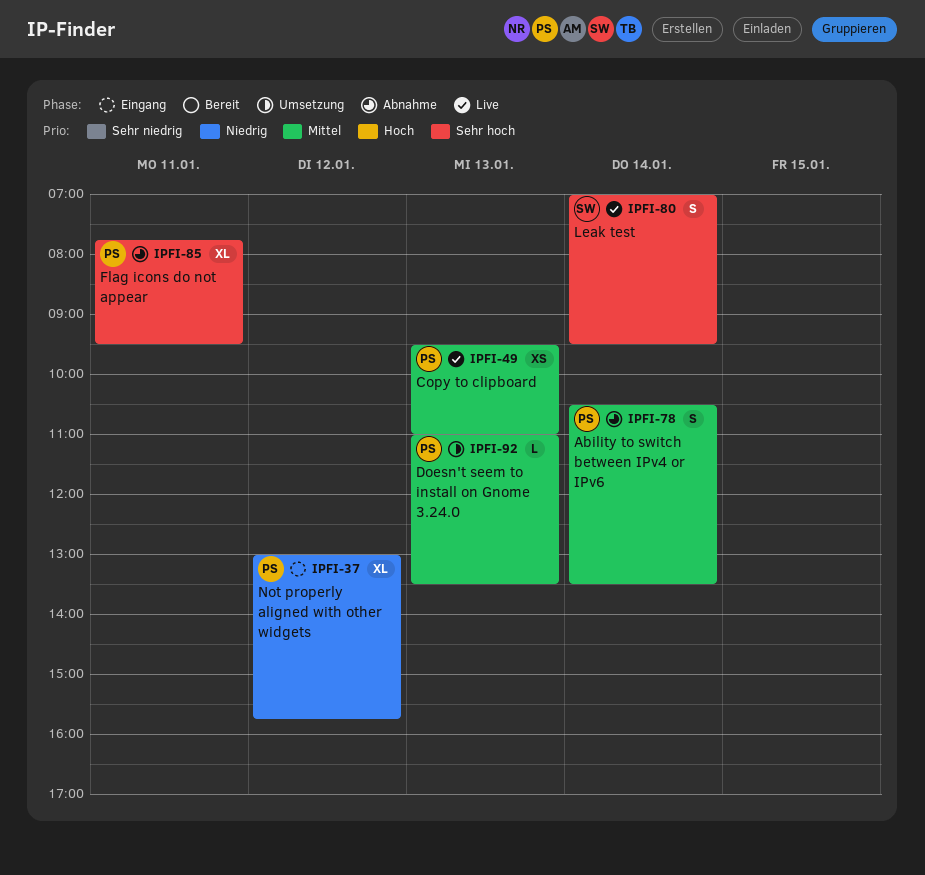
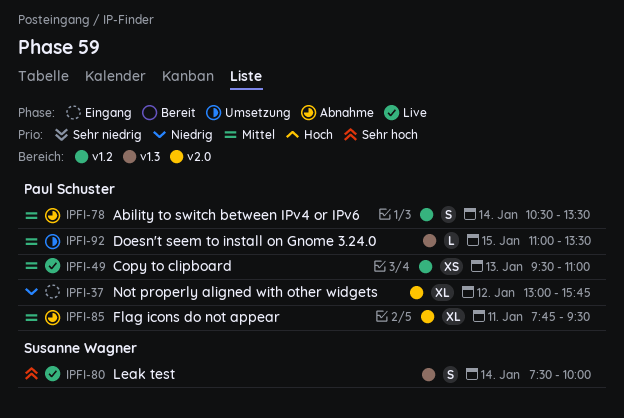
IPFI-80, begins: 07:00 -> 07:30
IPFI-80, ends: 09:30 -> 10:00
IPFI-85, priority: Sehr hoch -> Mittel
IPFI-92, day: Jan 13 -> Jan 15

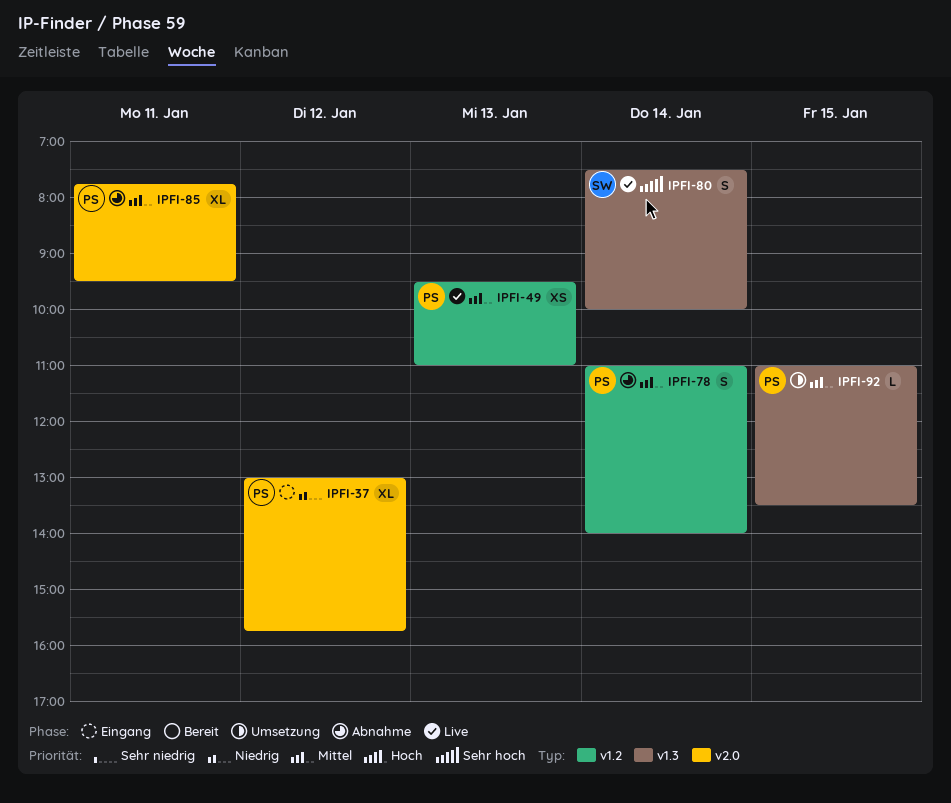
IPFI-78, begins: 10:30 -> 11:00
IPFI-78, ends: 13:30 -> 14:00

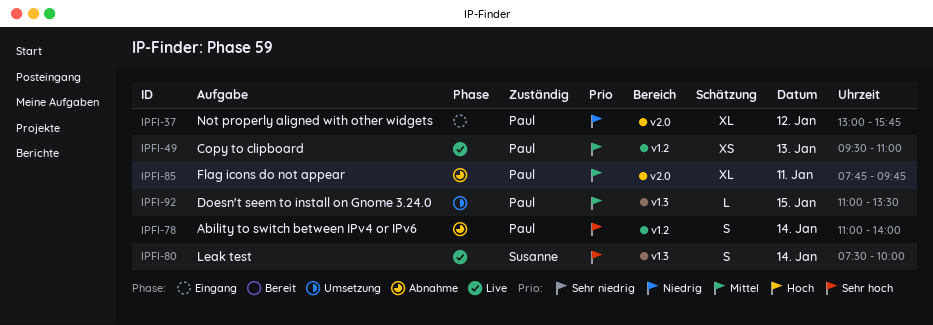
IPFI-78, priority: Mittel -> Sehr hoch
IPFI-85, ends: 09:30 -> 09:45

